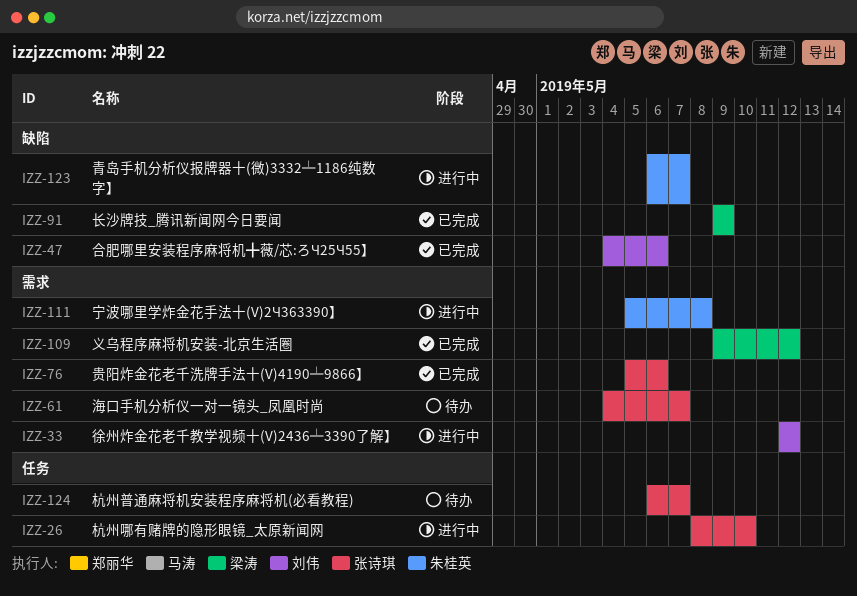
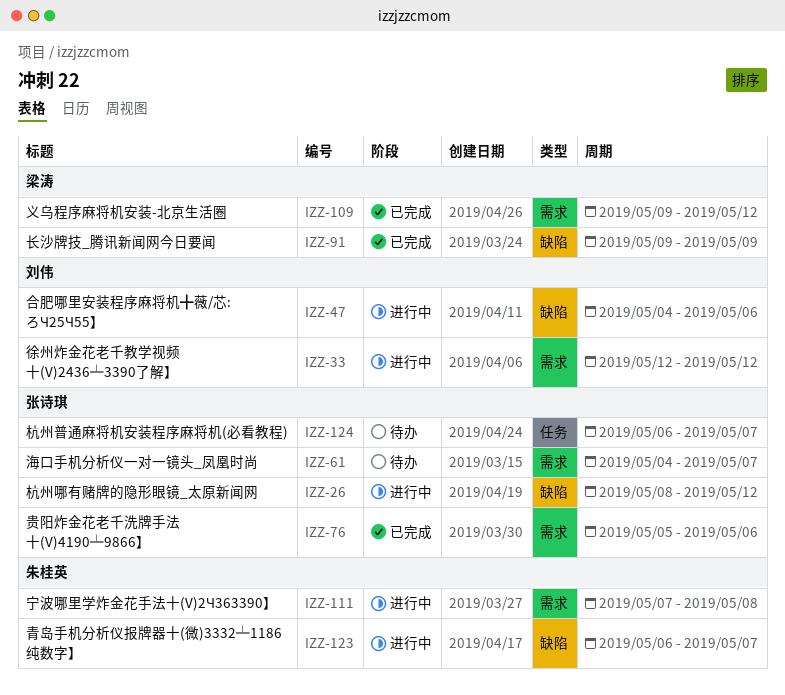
IZZ-26, label: 任务 -> 缺陷
IZZ-26, due: May 10 -> May 12
IZZ-47, status: 已完成 -> 进行中
IZZ-111, start: May 5 -> May 7

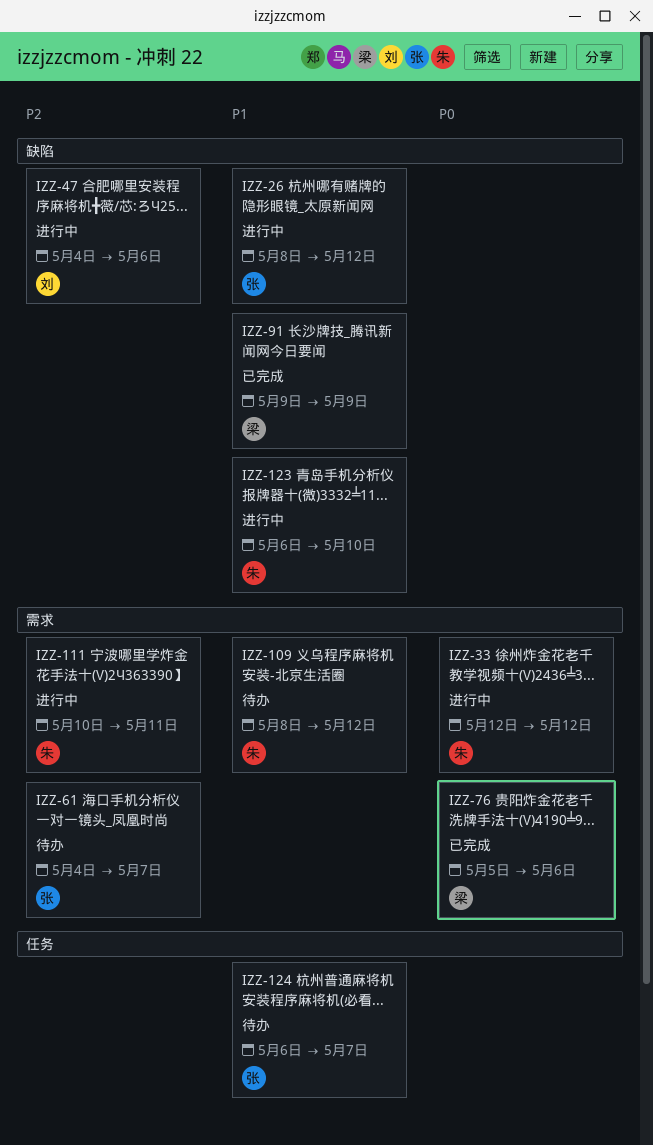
IZZ-33, owner: 刘伟 -> 朱桂英
IZZ-76, owner: 张诗琪 -> 梁涛
IZZ-109, status: 已完成 -> 待办
IZZ-109, owner: 梁涛 -> 朱桂英
IZZ-109, start: May 9 -> May 8
IZZ-111, start: May 7 -> May 10
IZZ-111, due: May 8 -> May 11
IZZ-123, due: May 7 -> May 10

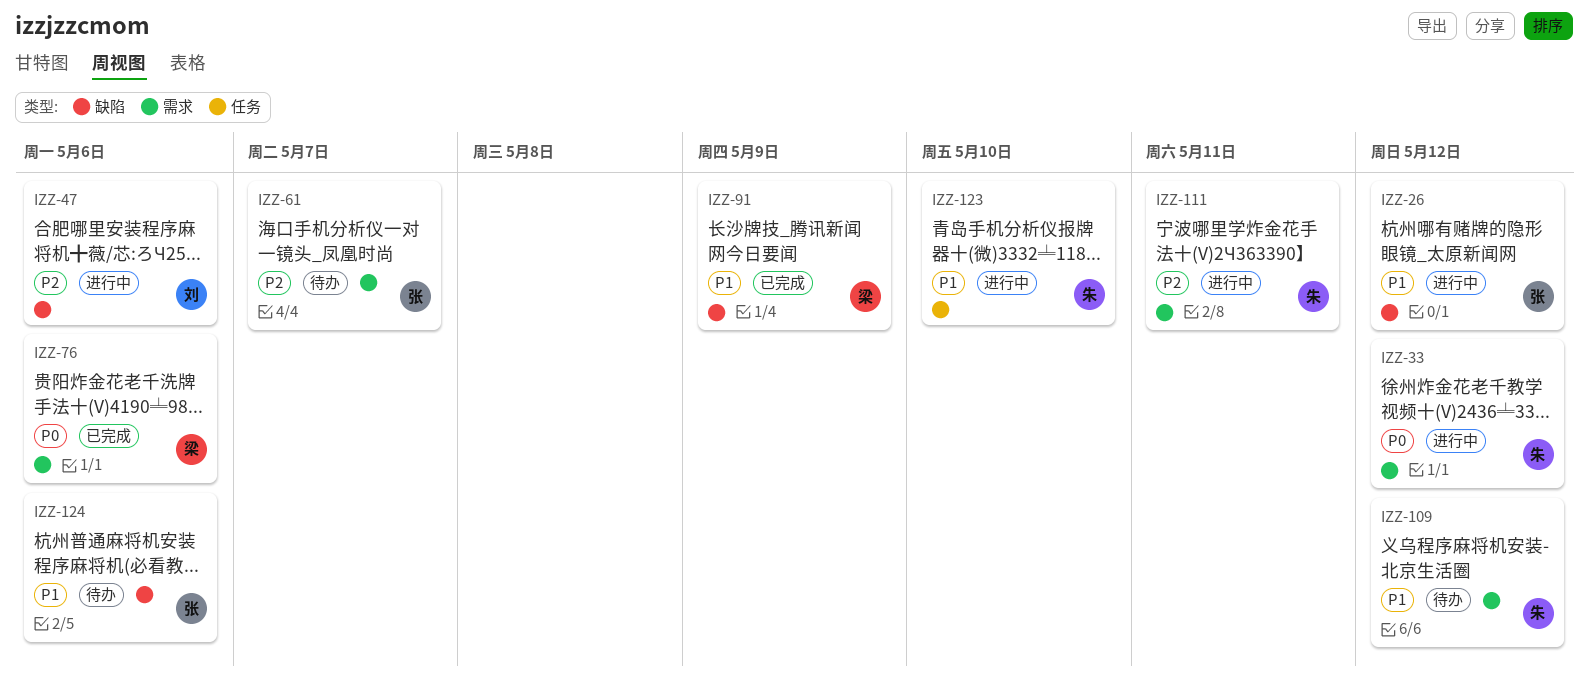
IZZ-123, label: 缺陷 -> 任务
IZZ-124, label: 任务 -> 缺陷
IZZ-124, due: May 7 -> May 6

